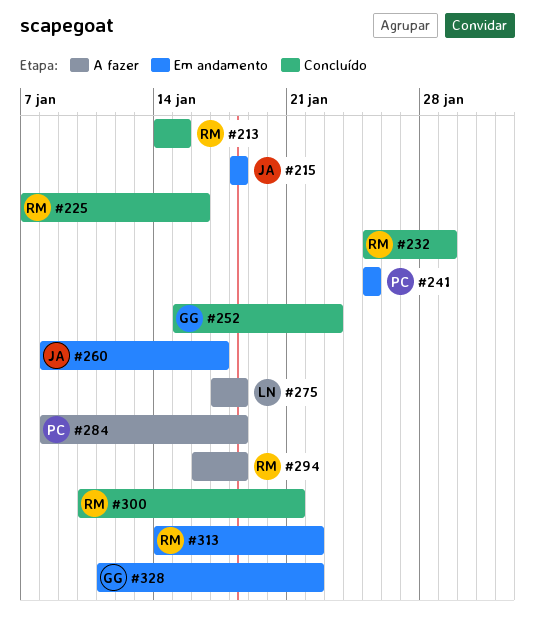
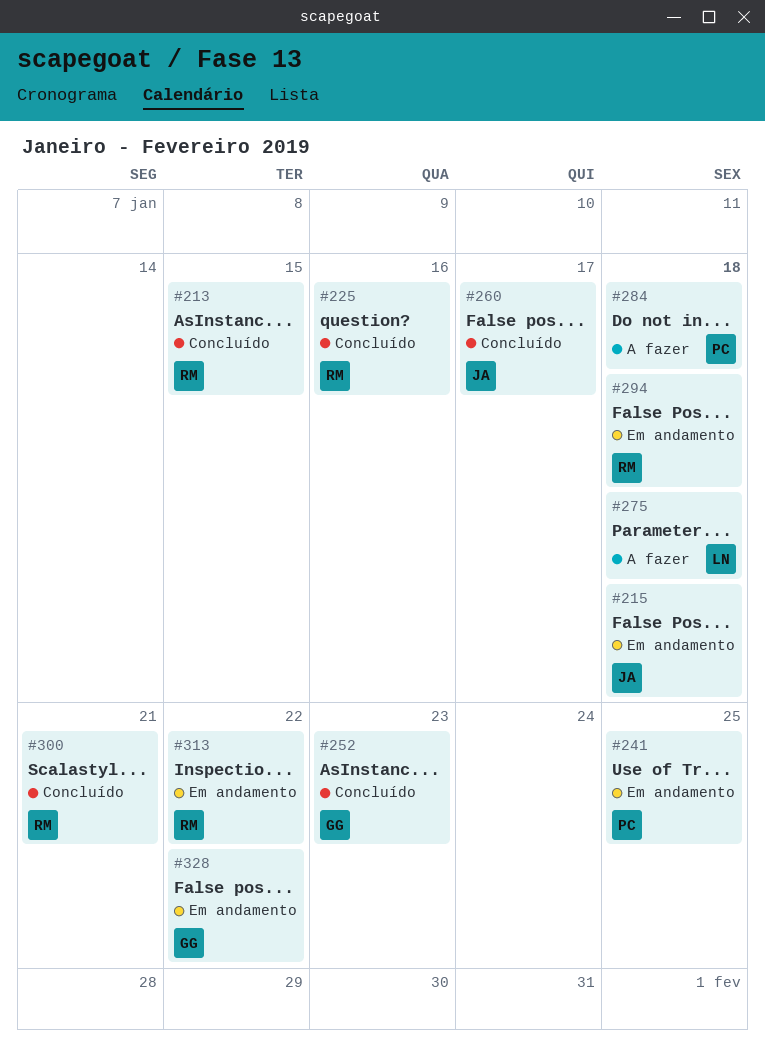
#232: present -> none
#260, status: Em andamento -> Concluído
#294, status: A fazer -> Em andamento

